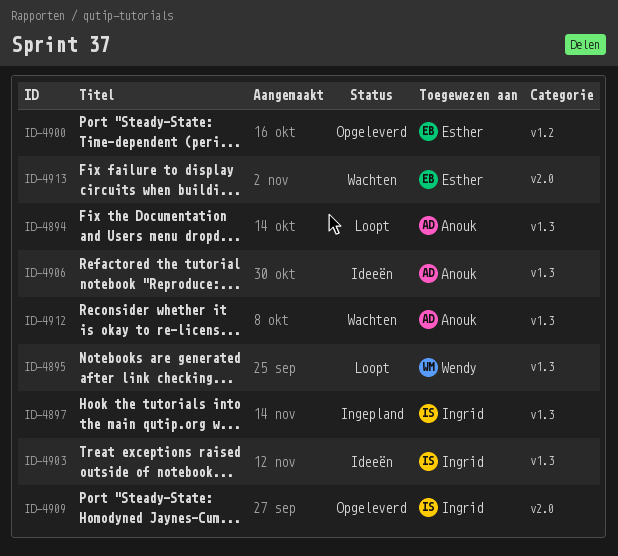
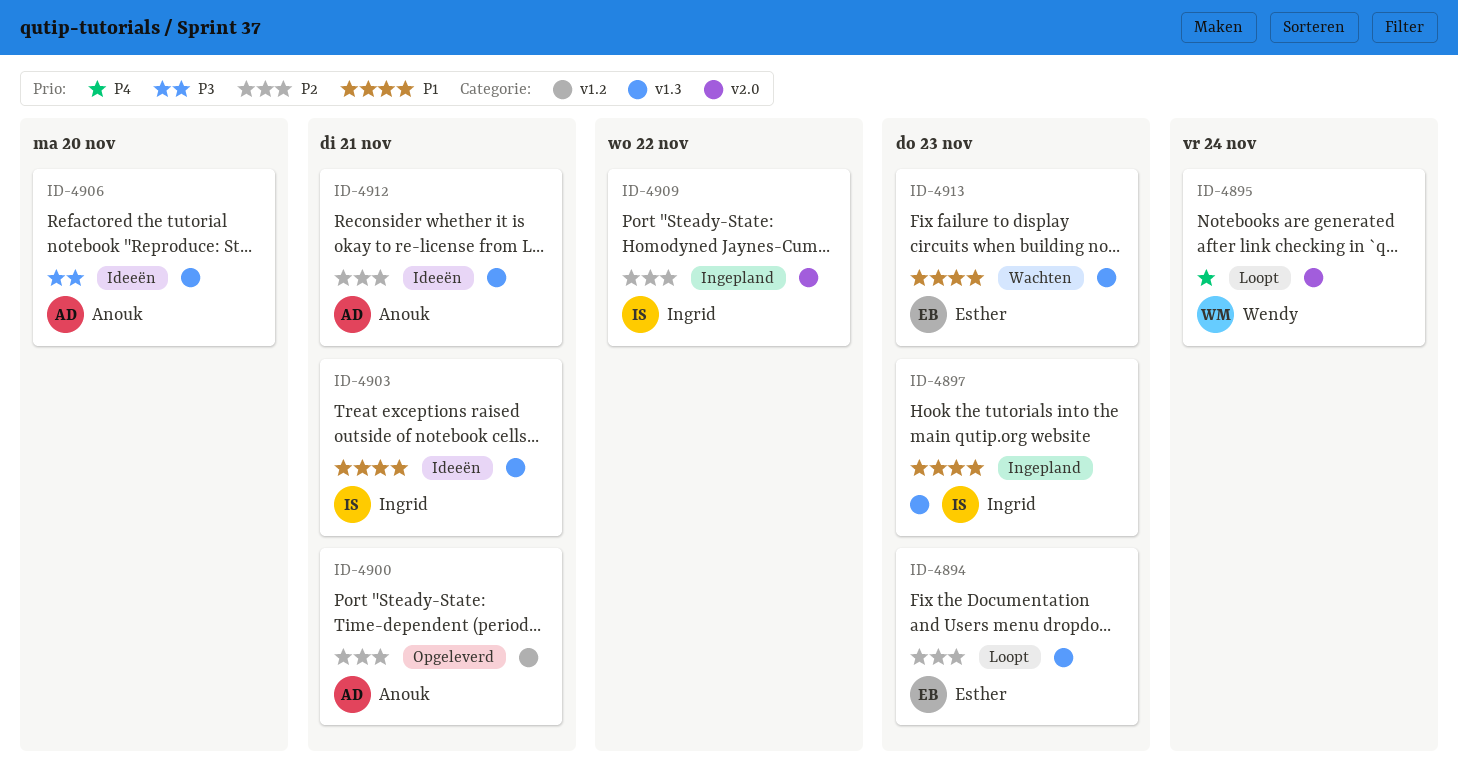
ID-4894, owner: Anouk -> Esther
ID-4895, label: v1.3 -> v2.0
ID-4900, owner: Esther -> Anouk
ID-4909, status: Opgeleverd -> Ingepland
ID-4912, status: Wachten -> Ideeën
ID-4913, label: v2.0 -> v1.3

